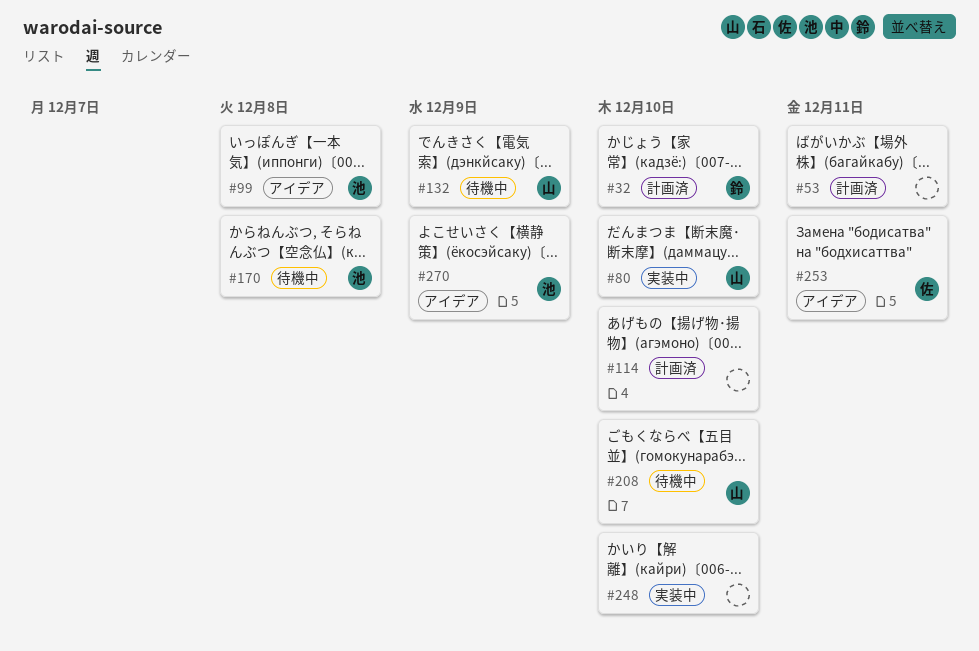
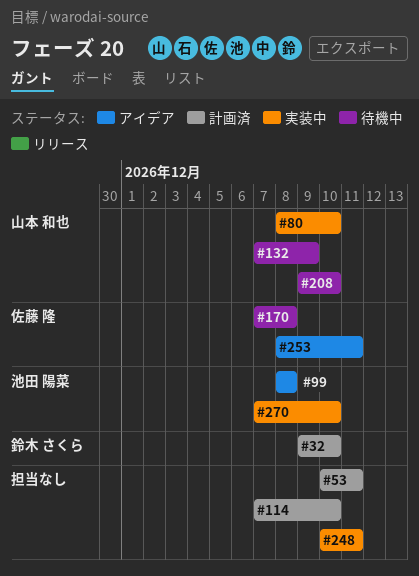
#170, owner: 池田 陽菜 -> 佐藤 隆
#248, due: Dec 10 -> Dec 11
#270, status: アイデア -> 実装中
#270, due: Dec 9 -> Dec 10

